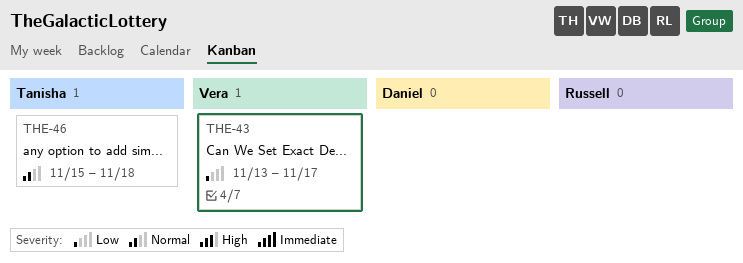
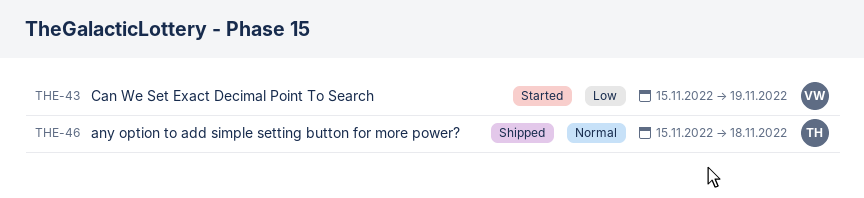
THE-43, start: Nov 13 -> Nov 15
THE-43, due: Nov 17 -> Nov 19

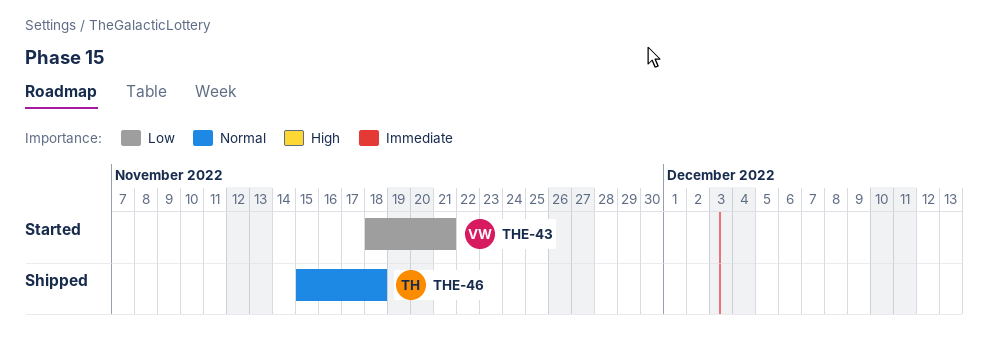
THE-43, start: Nov 15 -> Nov 18
THE-43, due: Nov 19 -> Nov 21

